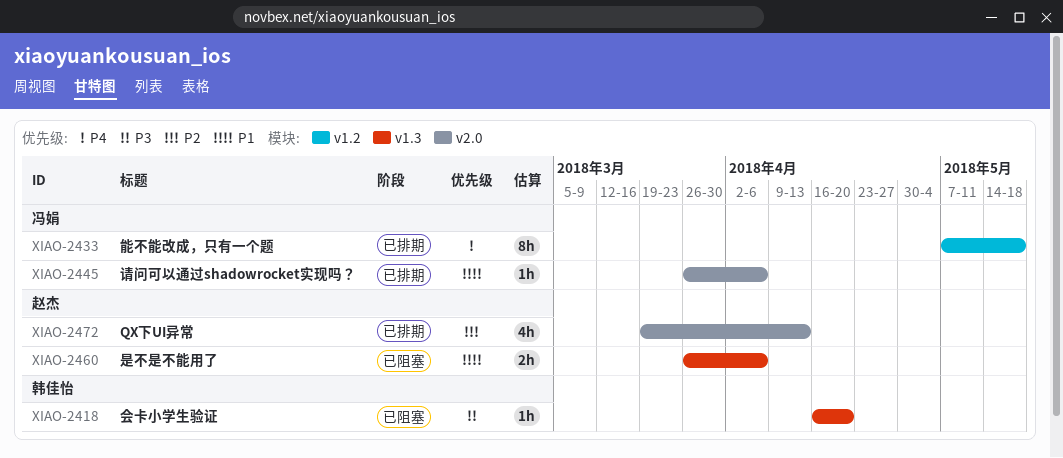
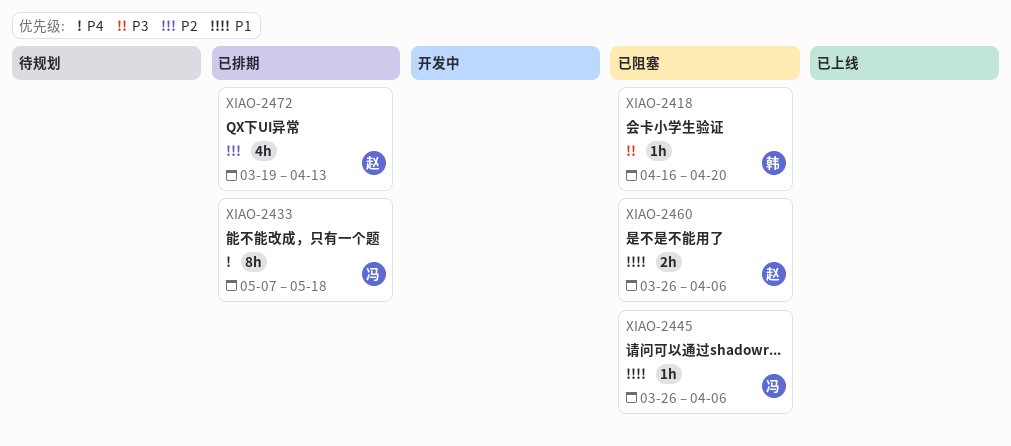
XIAO-2445, status: 已排期 -> 已阻塞

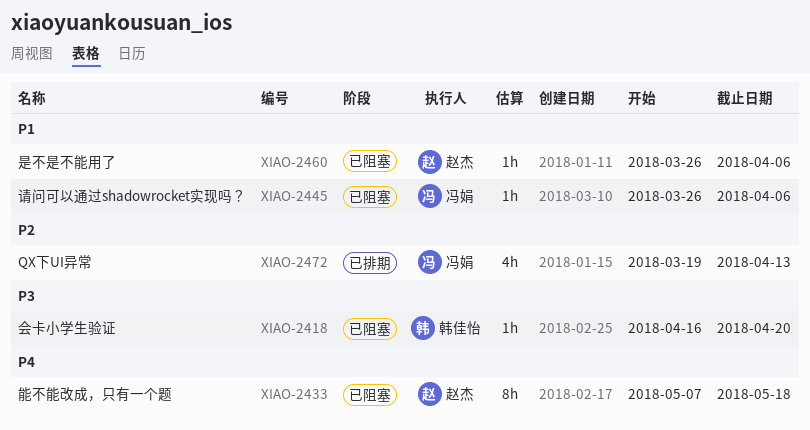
XIAO-2433, status: 已排期 -> 已阻塞
XIAO-2433, owner: 冯娟 -> 赵杰
XIAO-2460, estimate: 2h -> 1h
XIAO-2472, owner: 赵杰 -> 冯娟

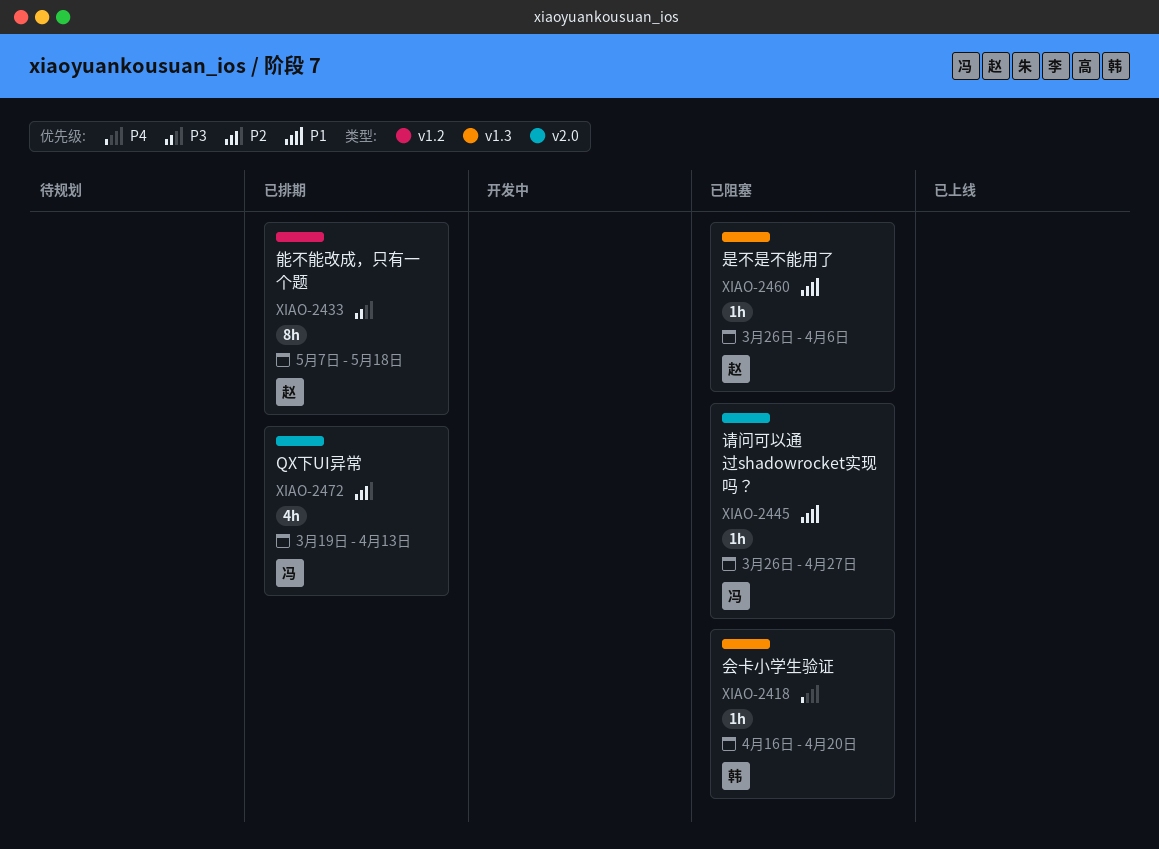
XIAO-2418, priority: P3 -> P4
XIAO-2433, status: 已阻塞 -> 已排期
XIAO-2433, priority: P4 -> P3
XIAO-2445, due: Apr 6 -> Apr 27

